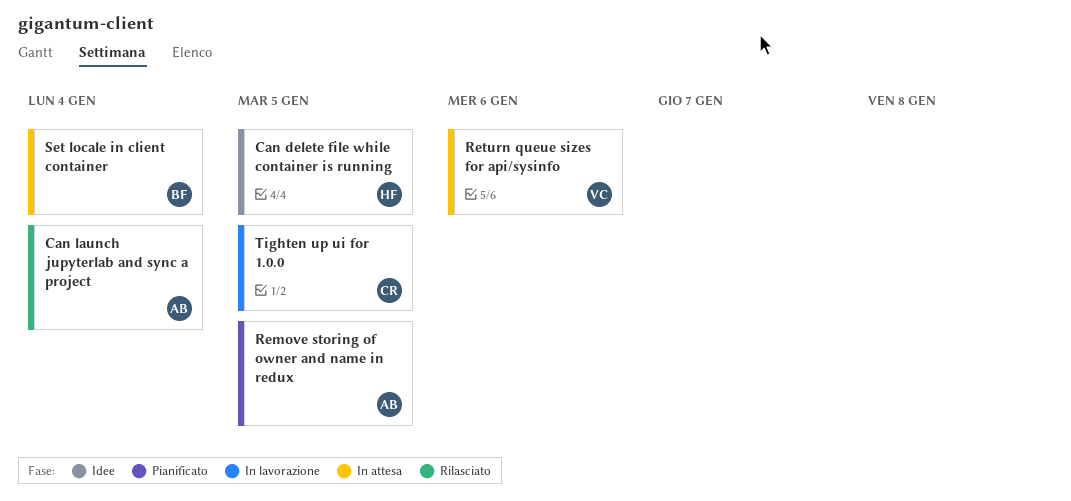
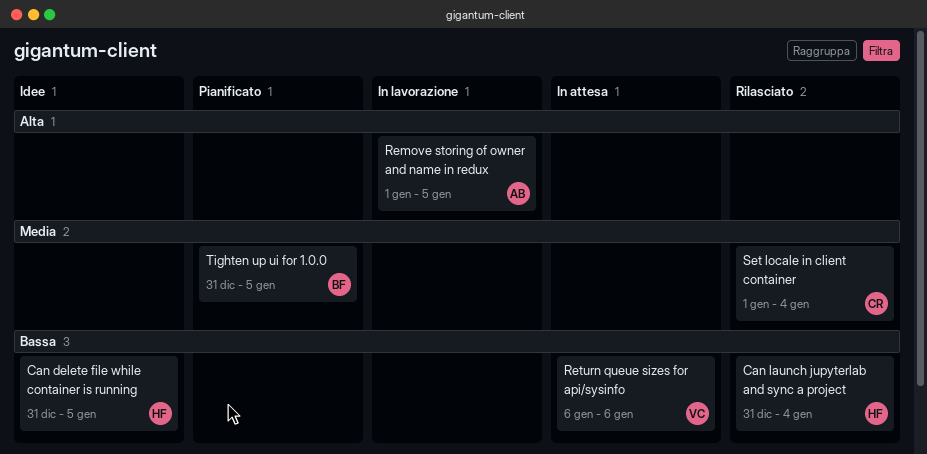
Can launch jupyterlab and sync a project, owner: AB -> HF
Remove storing of owner and name in redux, status: Pianificato -> In lavorazione
Set locale in client container, status: In attesa -> Rilasciato
Set locale in client container, owner: BF -> CR
Tighten up ui for 1.0.0, status: In lavorazione -> Pianificato
Tighten up ui for 1.0.0, owner: CR -> BF

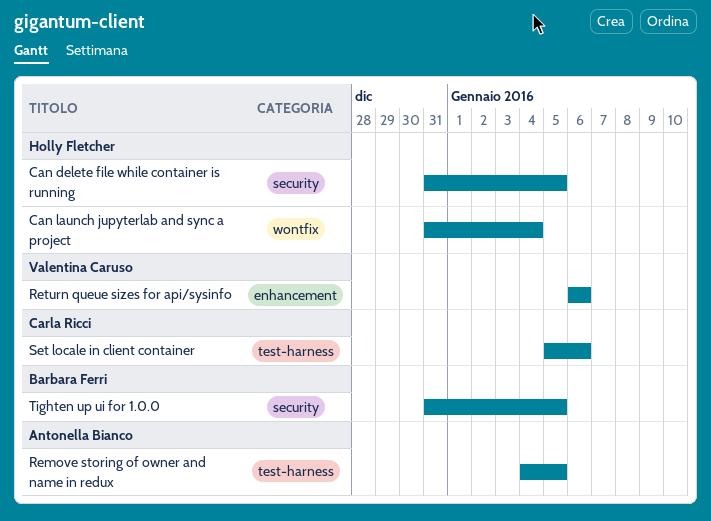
Remove storing of owner and name in redux, start: Jan 1 -> Jan 4
Set locale in client container, start: Jan 1 -> Jan 5
Set locale in client container, due: Jan 4 -> Jan 6

